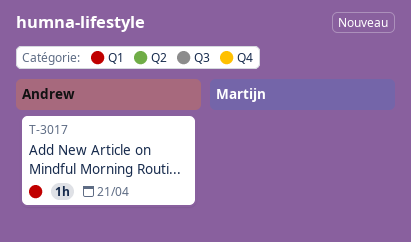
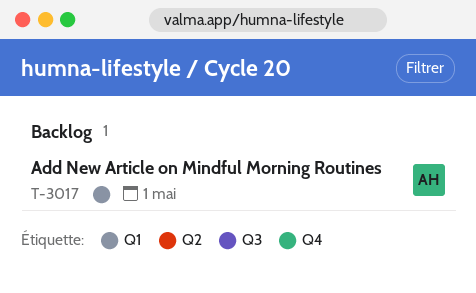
T-3017, due: Apr 21 -> May 1

